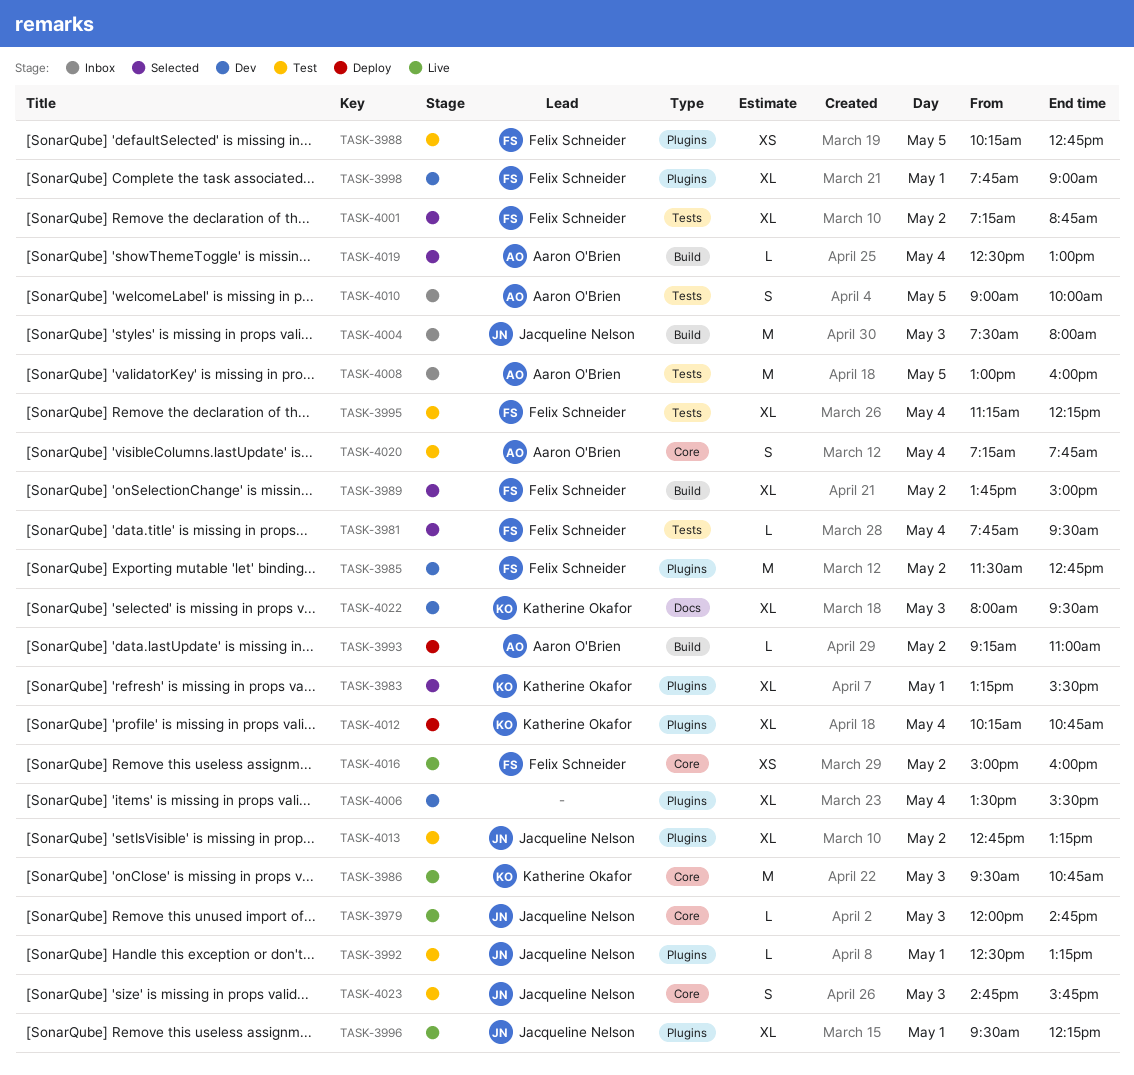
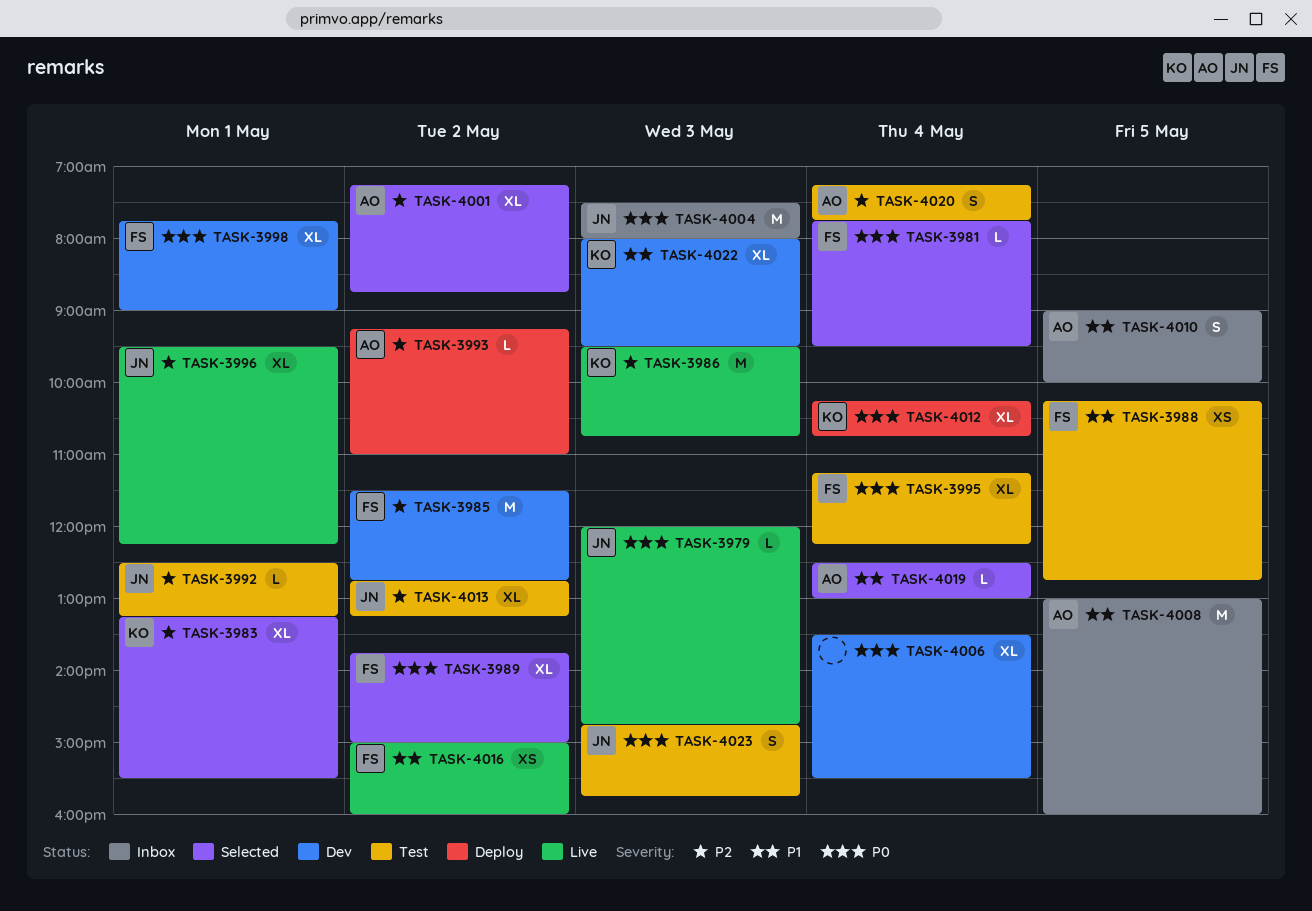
TASK-4001, owner: Felix Schneider -> Aaron O'Brien

